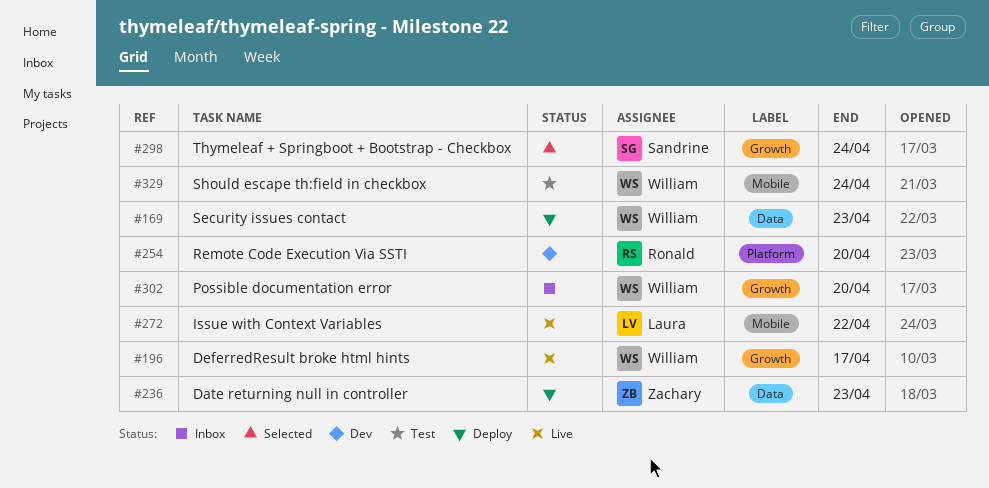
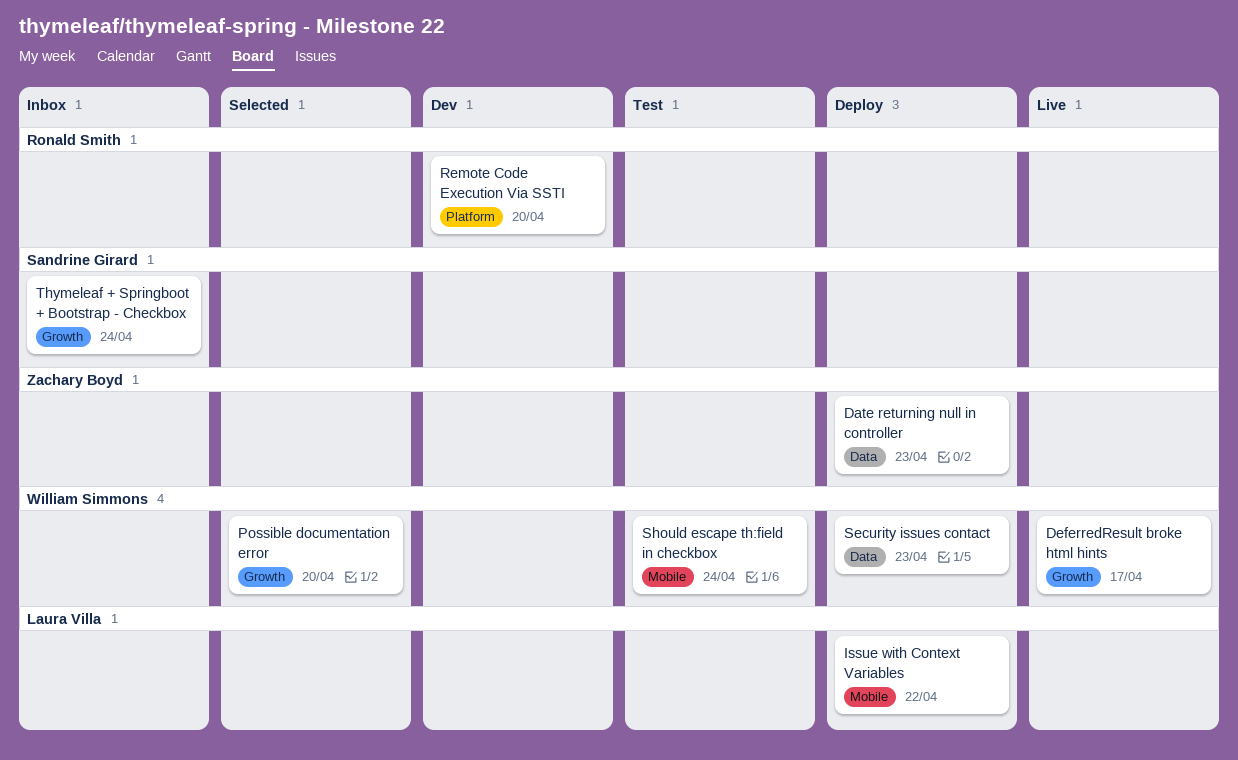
Issue with Context Variables, status: Live -> Deploy
Possible documentation error, status: Inbox -> Selected
Thymeleaf + Springboot + Bootstrap - Checkbox, status: Selected -> Inbox

